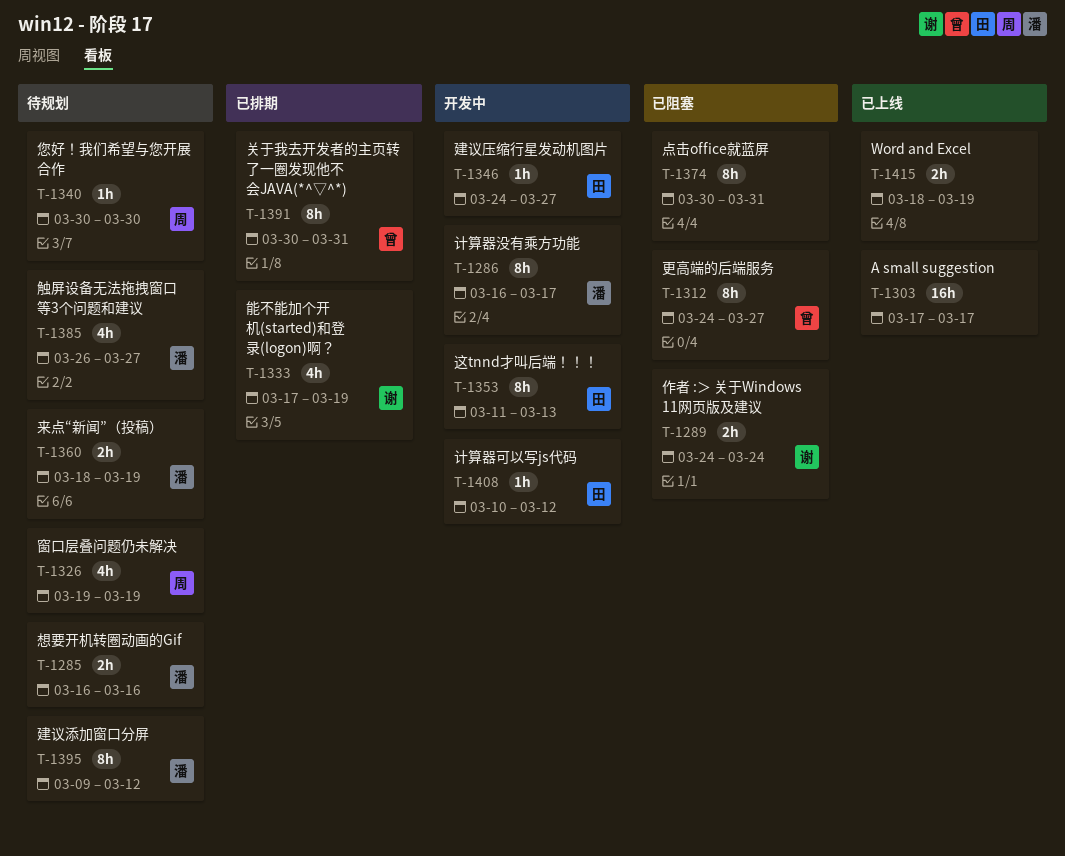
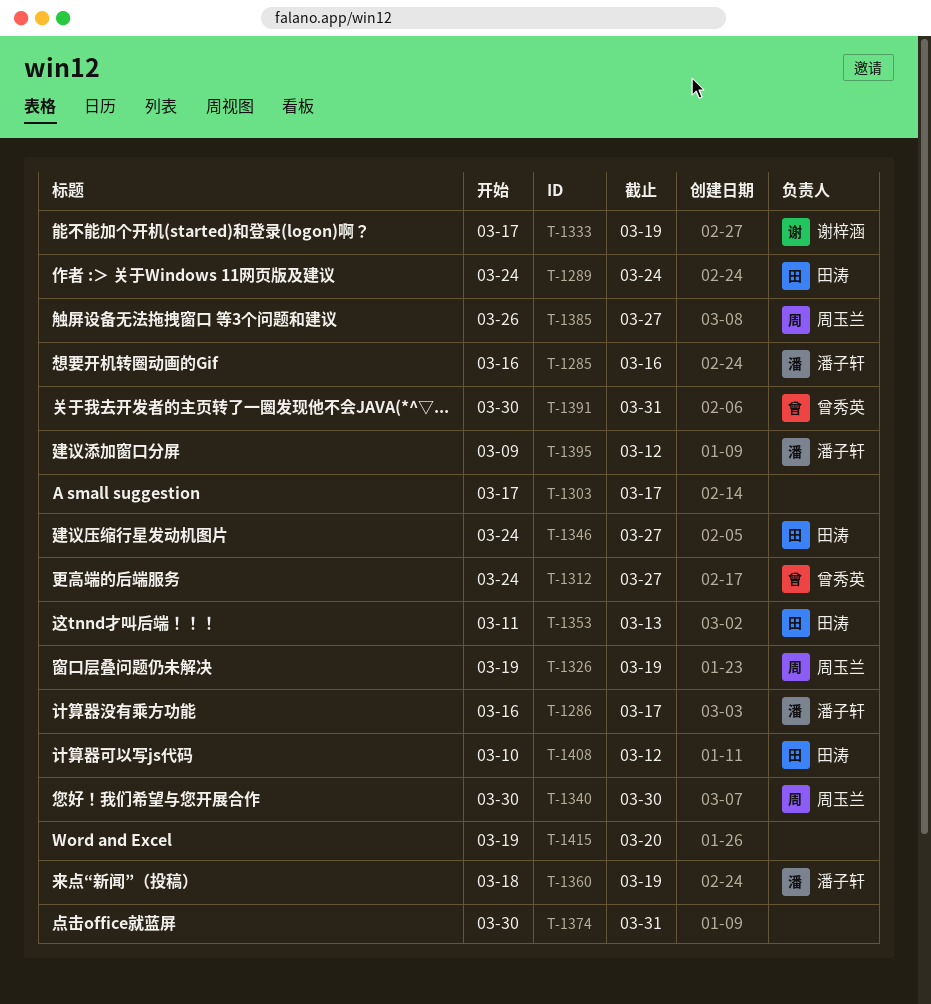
T-1289, owner: 谢梓涵 -> 田涛
T-1385, owner: 潘子轩 -> 周玉兰
T-1415, start: Mar 18 -> Mar 19
T-1415, due: Mar 19 -> Mar 20

